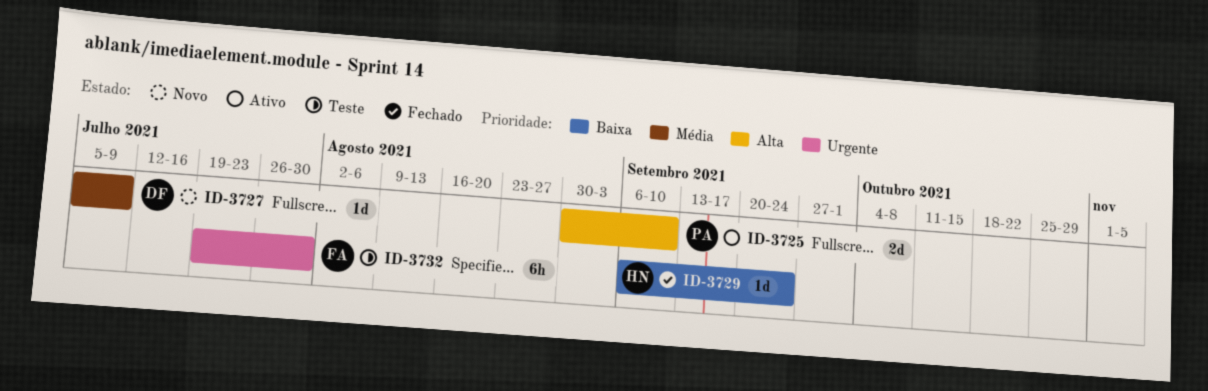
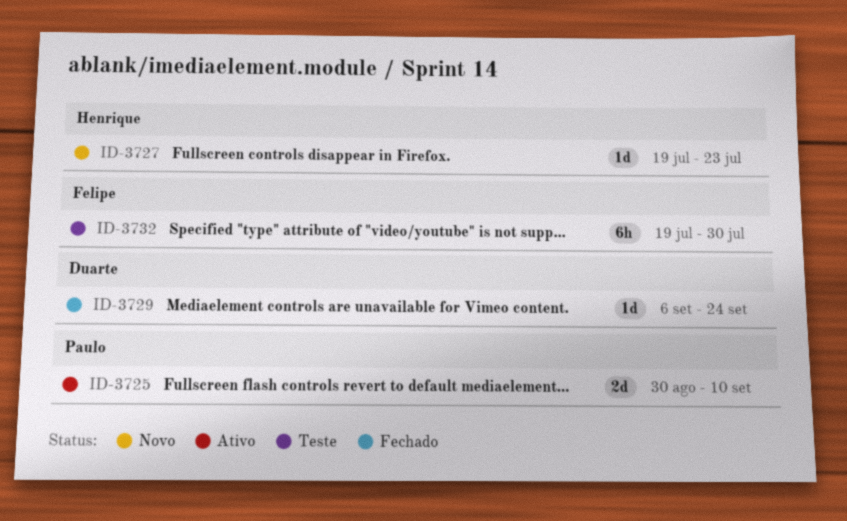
ID-3727, owner: Duarte -> Henrique
ID-3727, start: Jul 5 -> Jul 19
ID-3727, due: Jul 9 -> Jul 23
ID-3729, owner: Henrique -> Duarte

